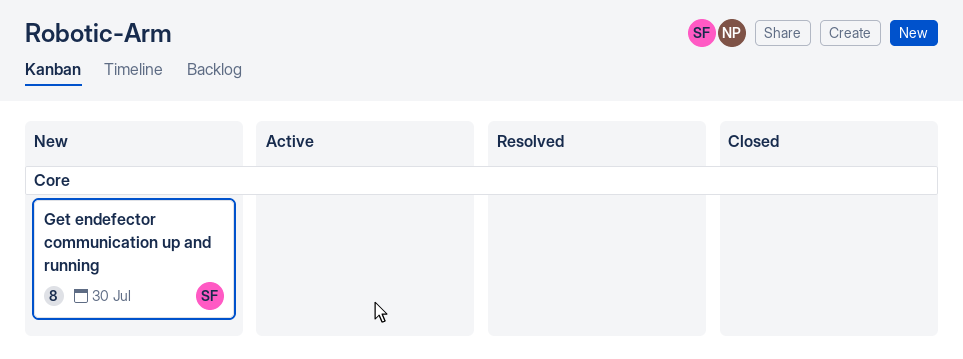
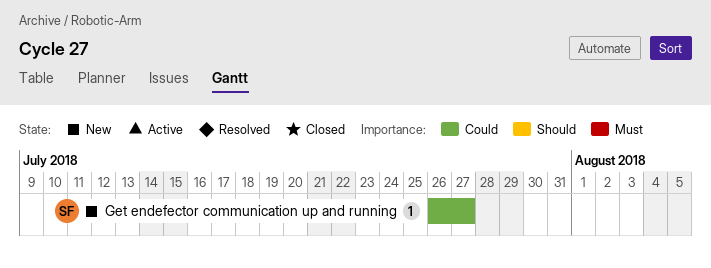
Get endefector communication up and running, estimate: 8 -> 1
Get endefector communication up and running, due: Jul 30 -> Jul 27

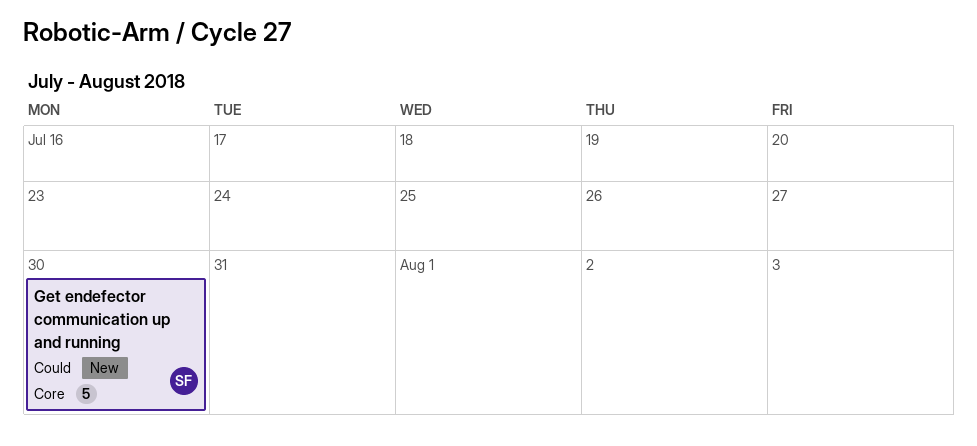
Get endefector communication up and running, estimate: 1 -> 5
Get endefector communication up and running, due: Jul 27 -> Jul 30

